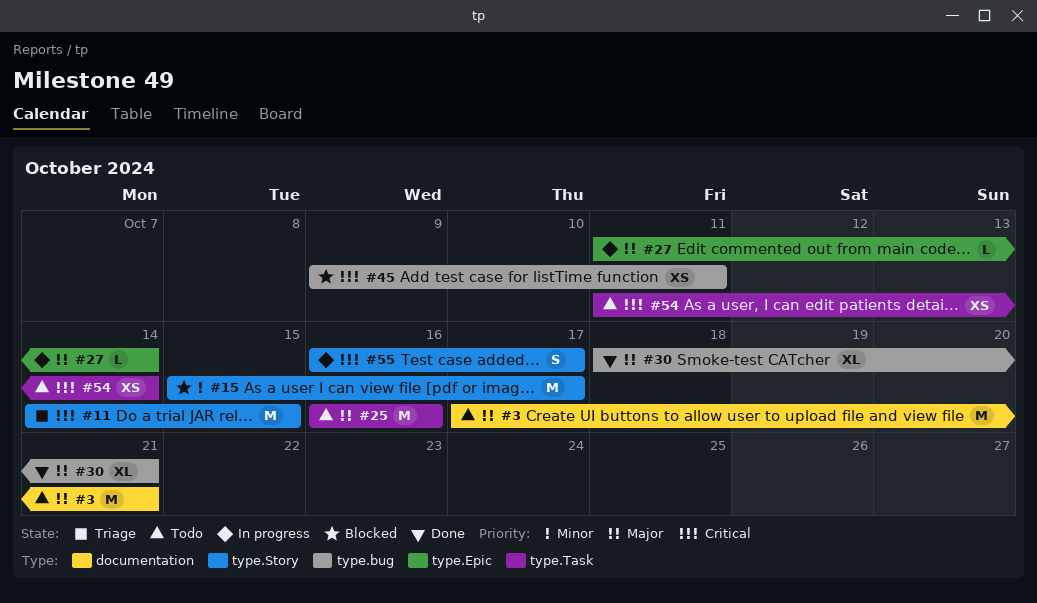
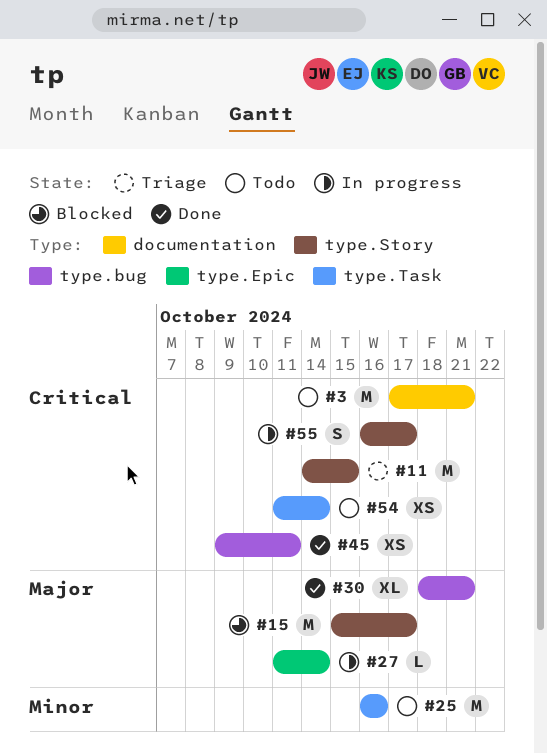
#3, priority: Major -> Critical
#15, priority: Minor -> Major
#25, priority: Major -> Minor
#45, status: Blocked -> Done

